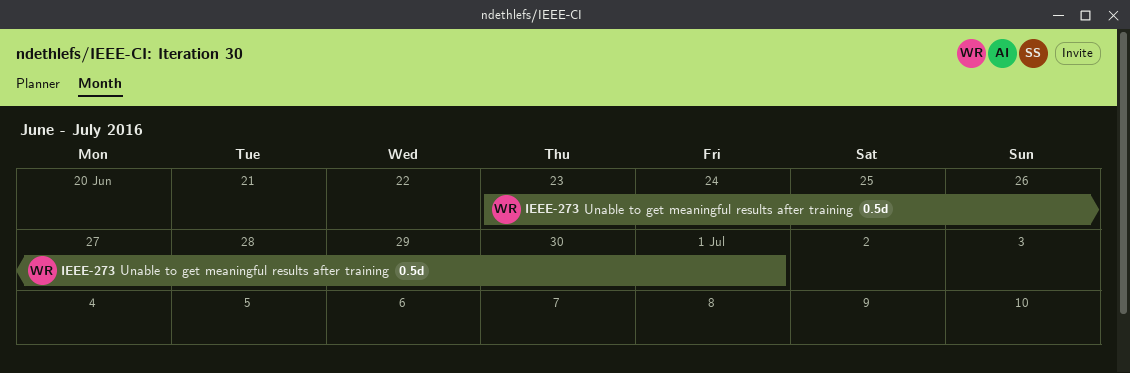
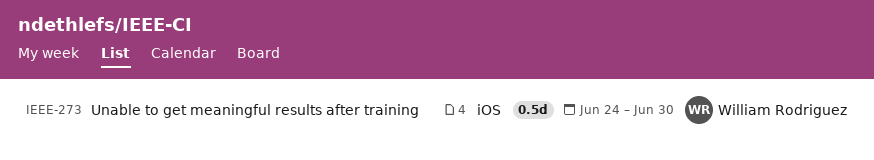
IEEE-273, start: Jun 23 -> Jun 24
IEEE-273, due: Jul 1 -> Jun 30

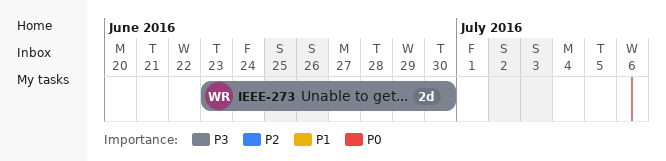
IEEE-273, estimate: 0.5d -> 2d
IEEE-273, start: Jun 24 -> Jun 23

